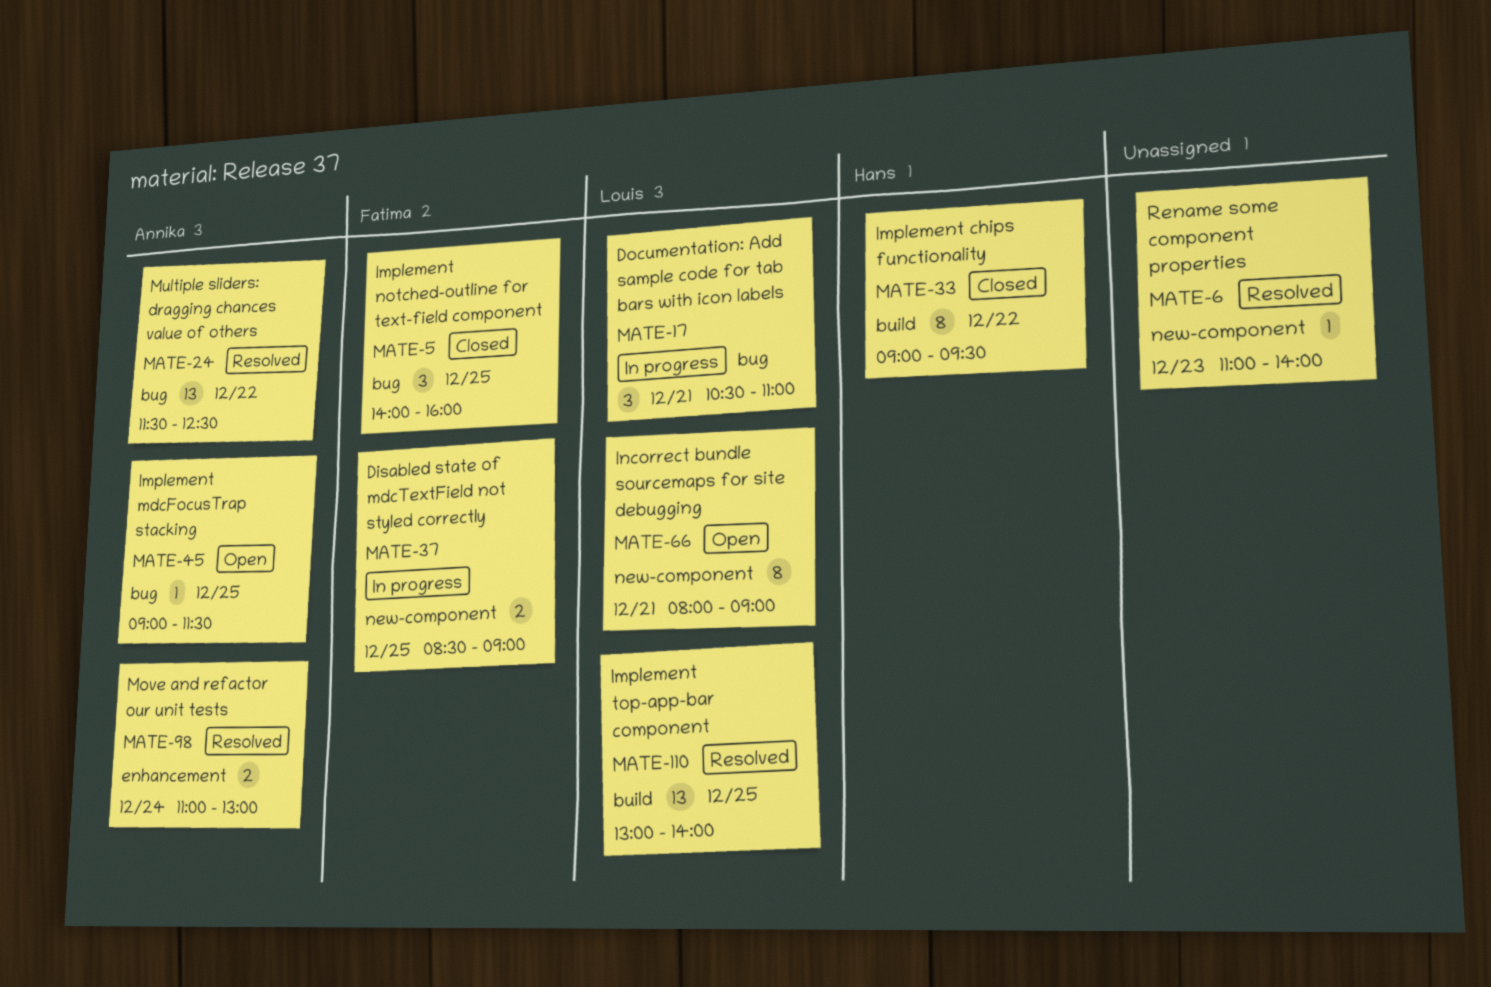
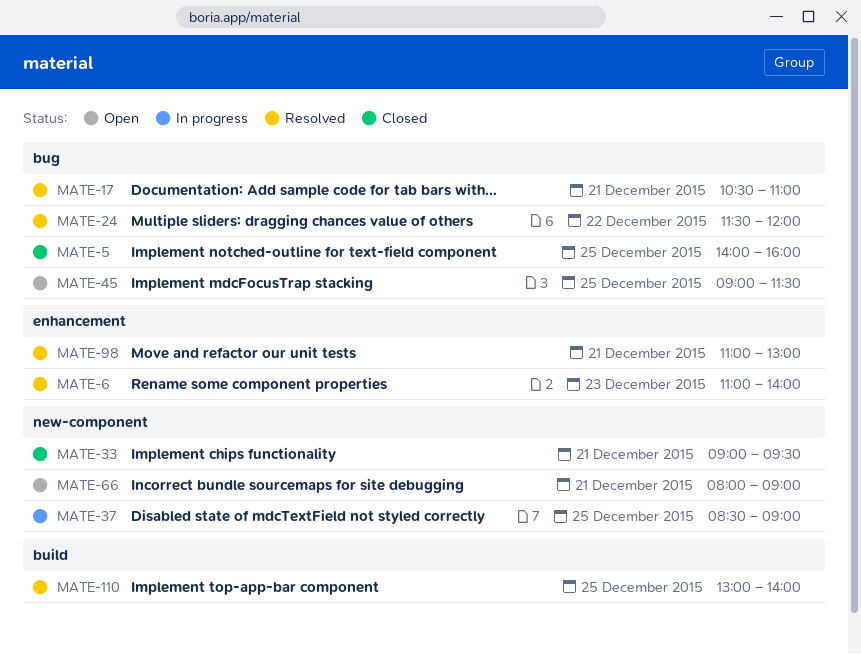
MATE-6, label: new-component -> enhancement
MATE-17, status: In progress -> Resolved
MATE-24, ends: 12:30 -> 12:00
MATE-33, label: build -> new-component
MATE-33, day: Dec 22 -> Dec 21
MATE-98, day: Dec 24 -> Dec 21

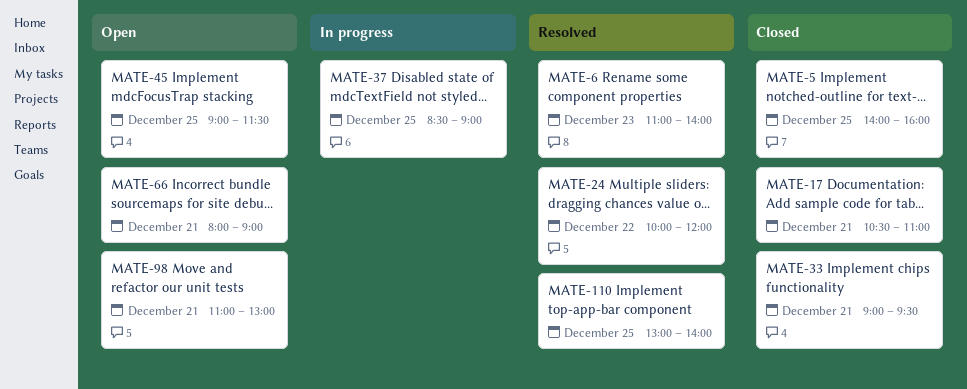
MATE-17, status: Resolved -> Closed
MATE-24, begins: 11:30 -> 10:00
MATE-98, status: Resolved -> Open

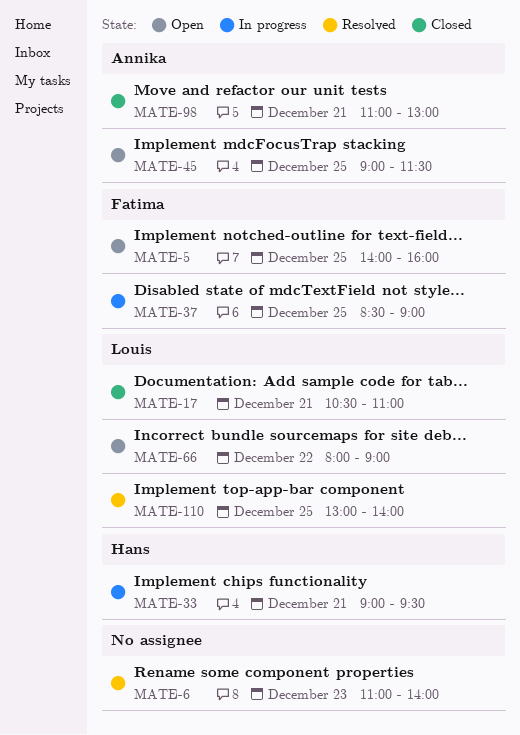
MATE-5, status: Closed -> Open
MATE-24: present -> none
MATE-33, status: Closed -> In progress
MATE-66, day: Dec 21 -> Dec 22
MATE-98, status: Open -> Closed

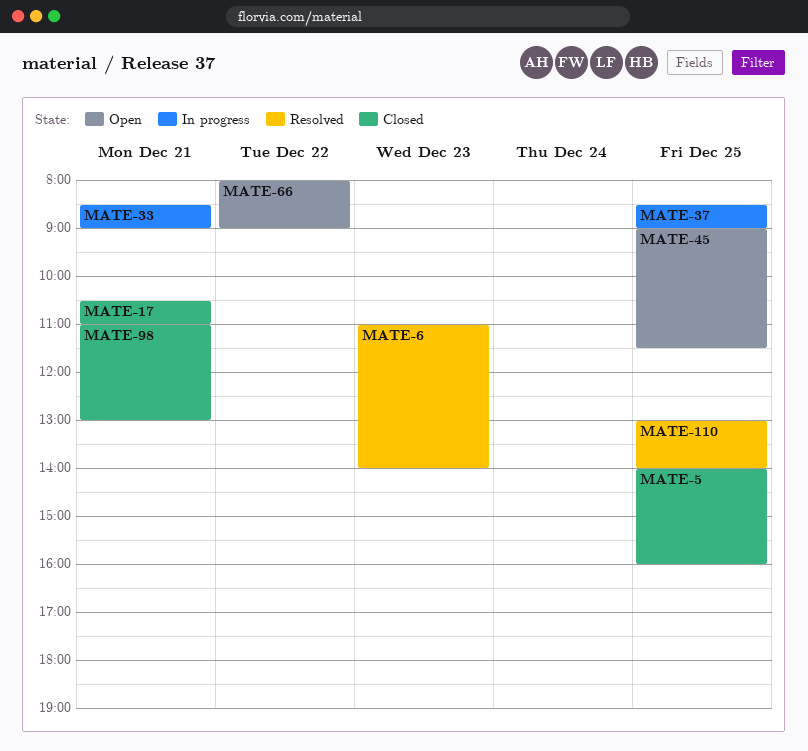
MATE-5, status: Open -> Closed
MATE-33, begins: 09:00 -> 08:30
MATE-33, ends: 09:30 -> 09:00

